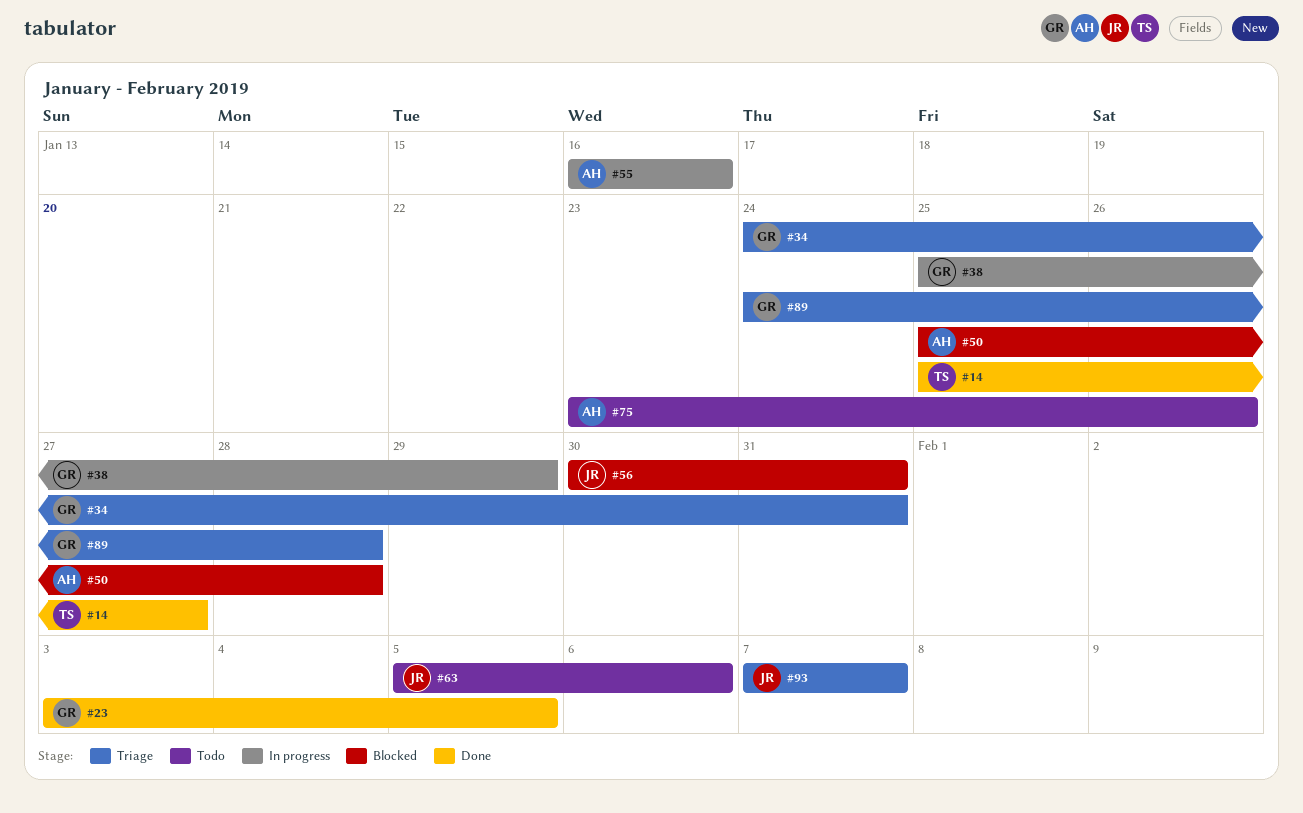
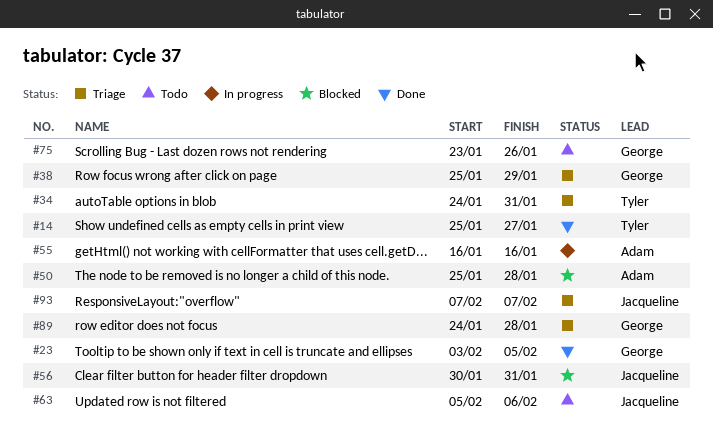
#34, owner: George -> Tyler
#38, status: In progress -> Triage
#75, owner: Adam -> George

